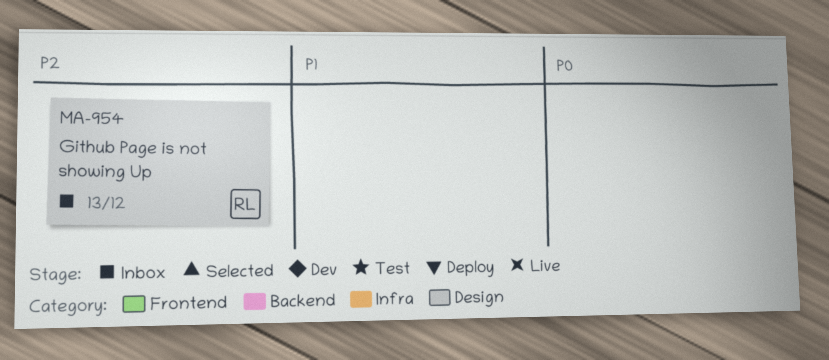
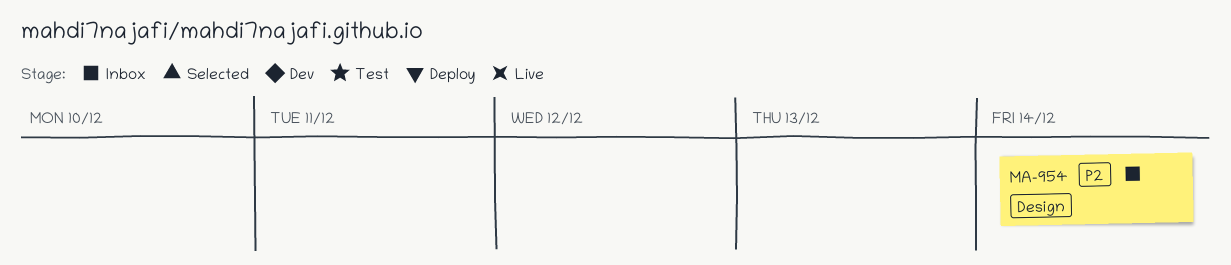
MA-954, due: Dec 13 -> Dec 14

